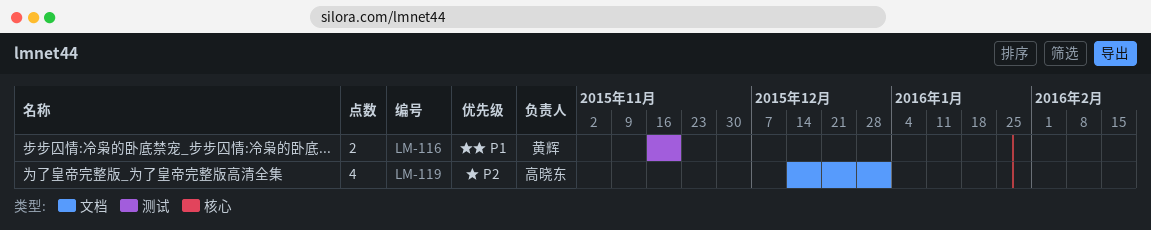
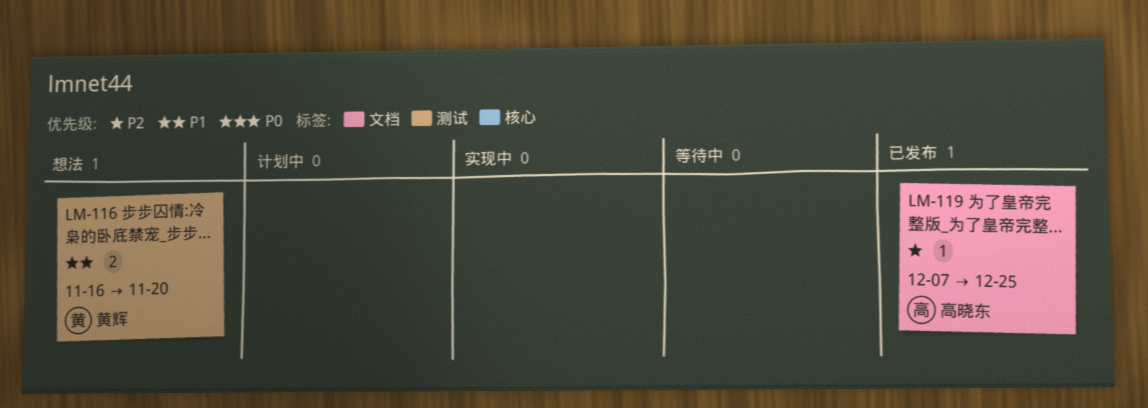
LM-119, estimate: 4 -> 1
LM-119, start: Dec 14 -> Dec 7
LM-119, due: Jan 1 -> Dec 25

